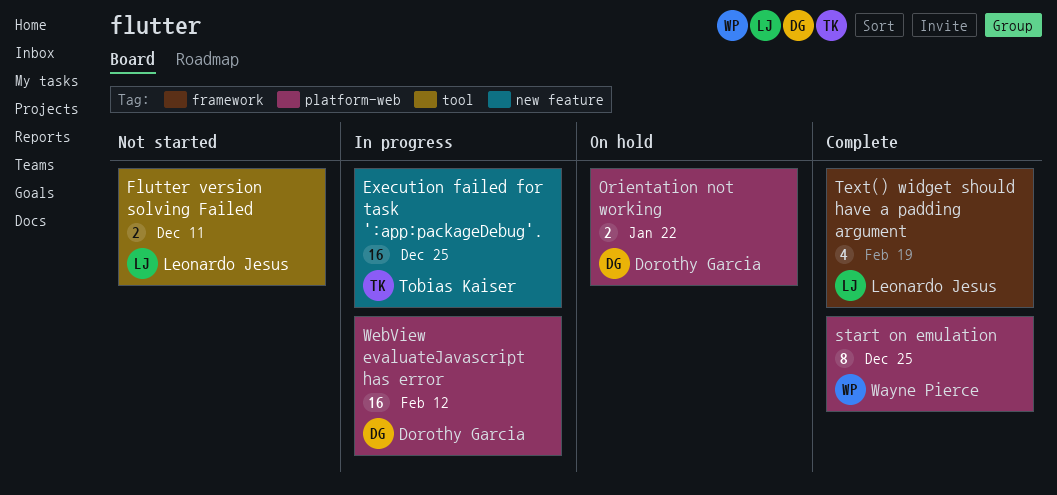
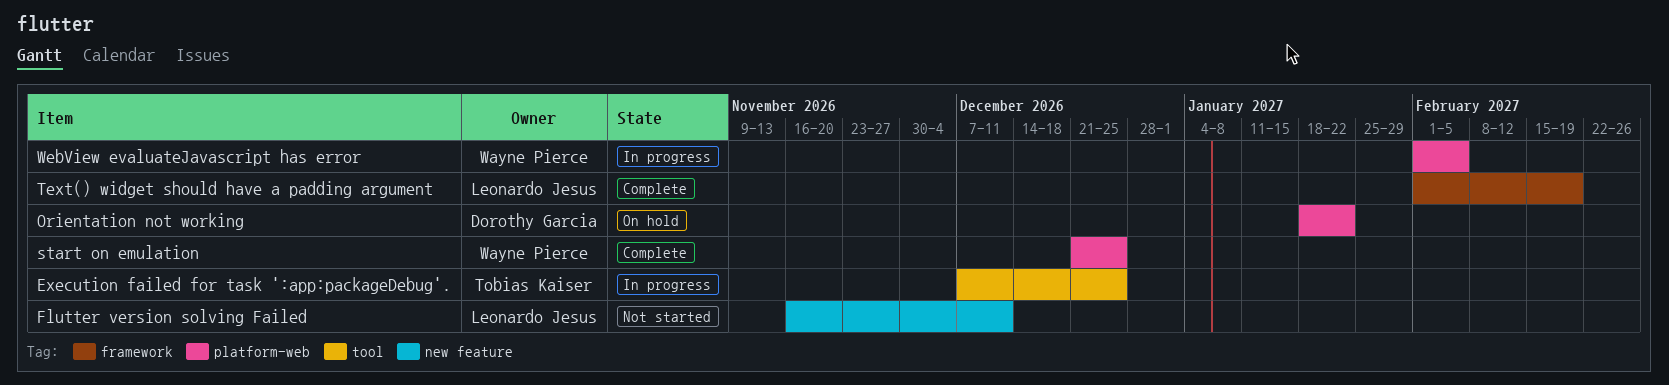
Execution failed for task ':app:packageDebug'., label: new feature -> tool
Flutter version solving Failed, label: tool -> new feature
WebView evaluateJavascript has error, owner: Dorothy Garcia -> Wayne Pierce
WebView evaluateJavascript has error, due: Feb 12 -> Feb 5

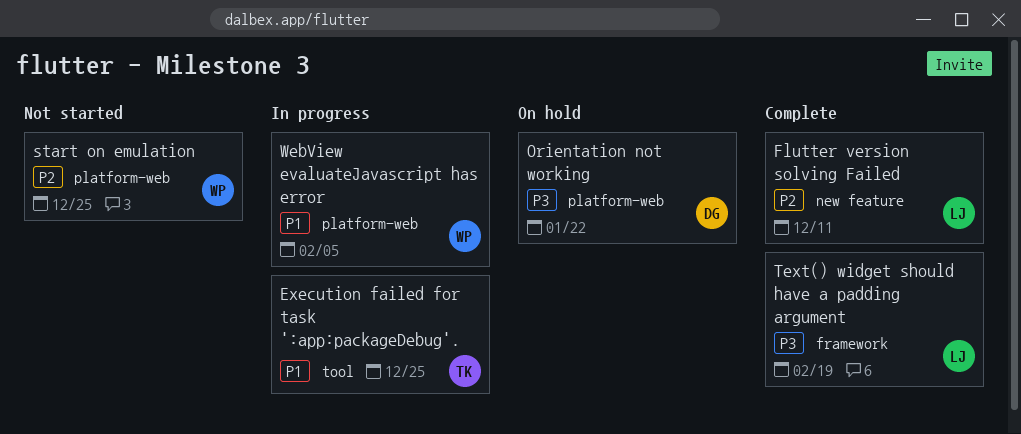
Flutter version solving Failed, status: Not started -> Complete
start on emulation, status: Complete -> Not started

